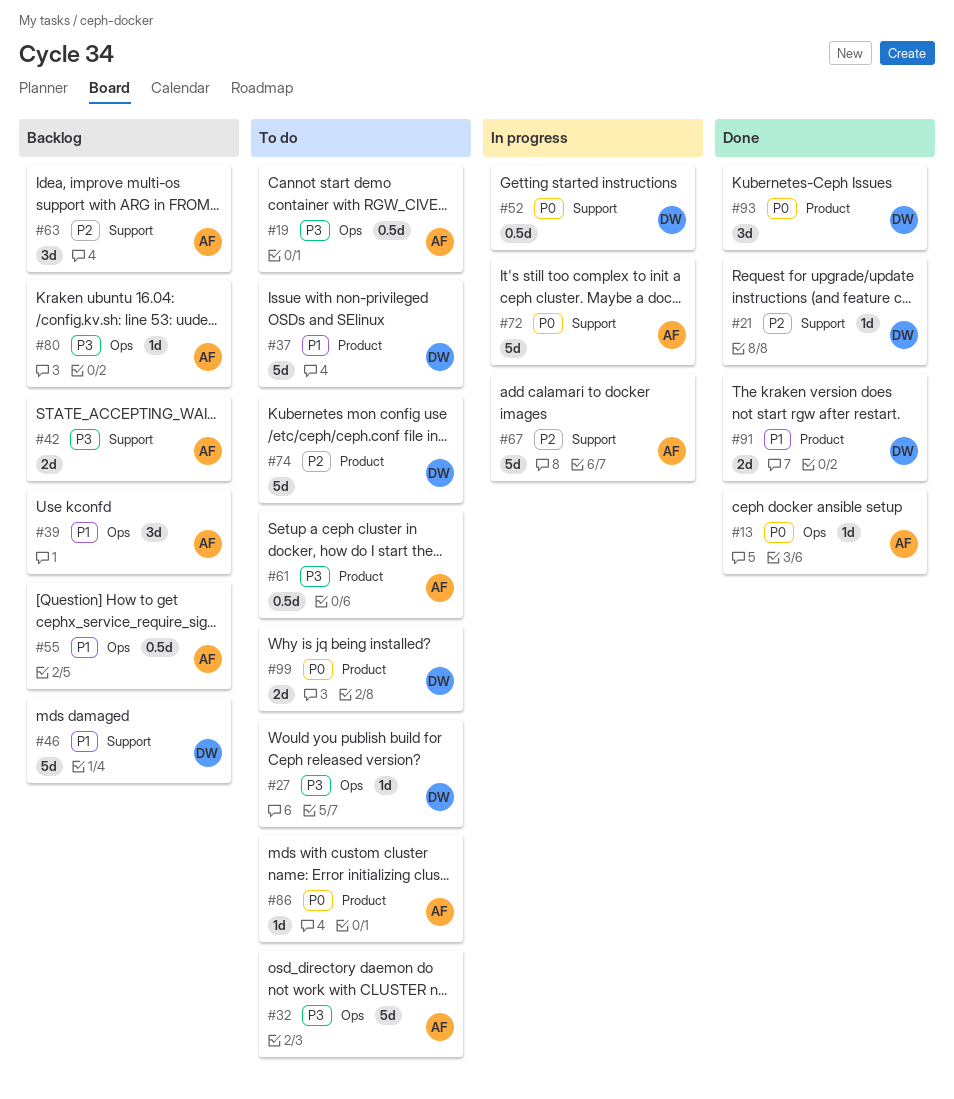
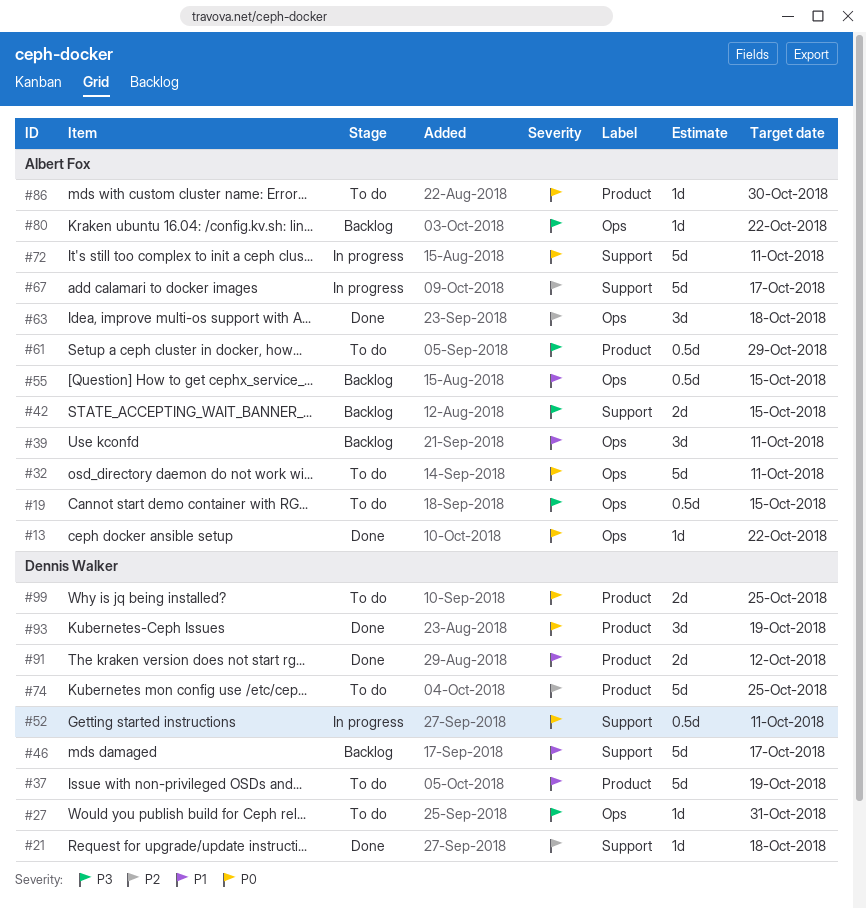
#32, priority: P3 -> P0
#63, status: Backlog -> Done
#63, label: Support -> Ops

